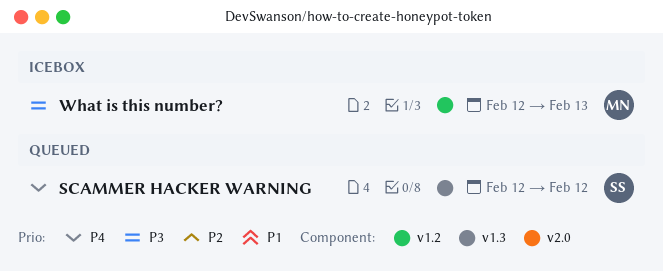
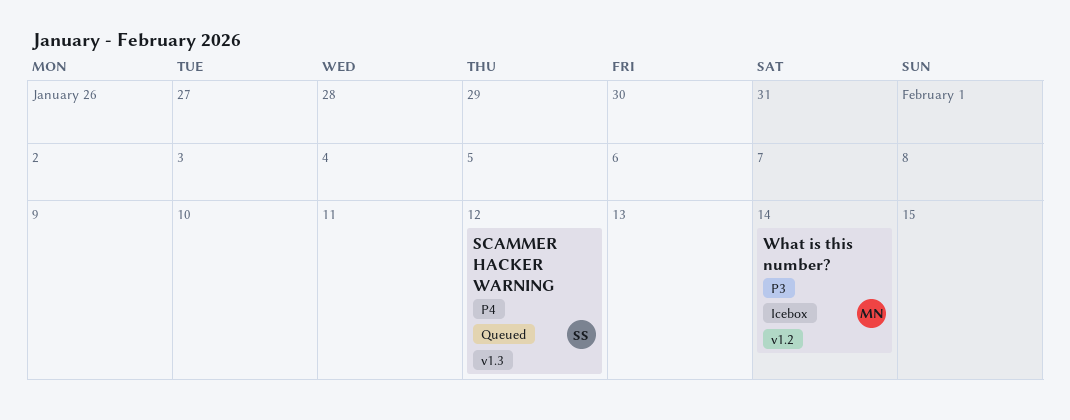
What is this number?, due: Feb 13 -> Feb 14

